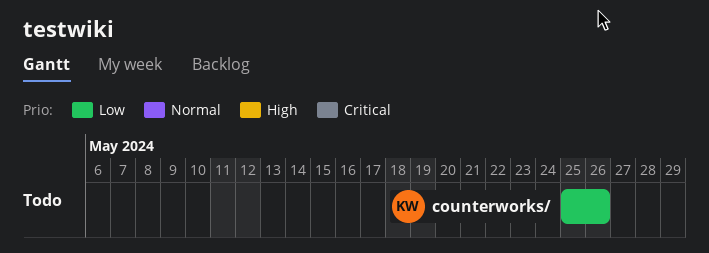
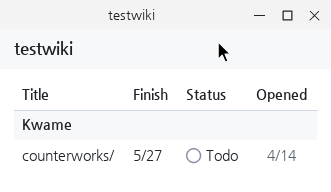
counterworks/, due: May 26 -> May 27

